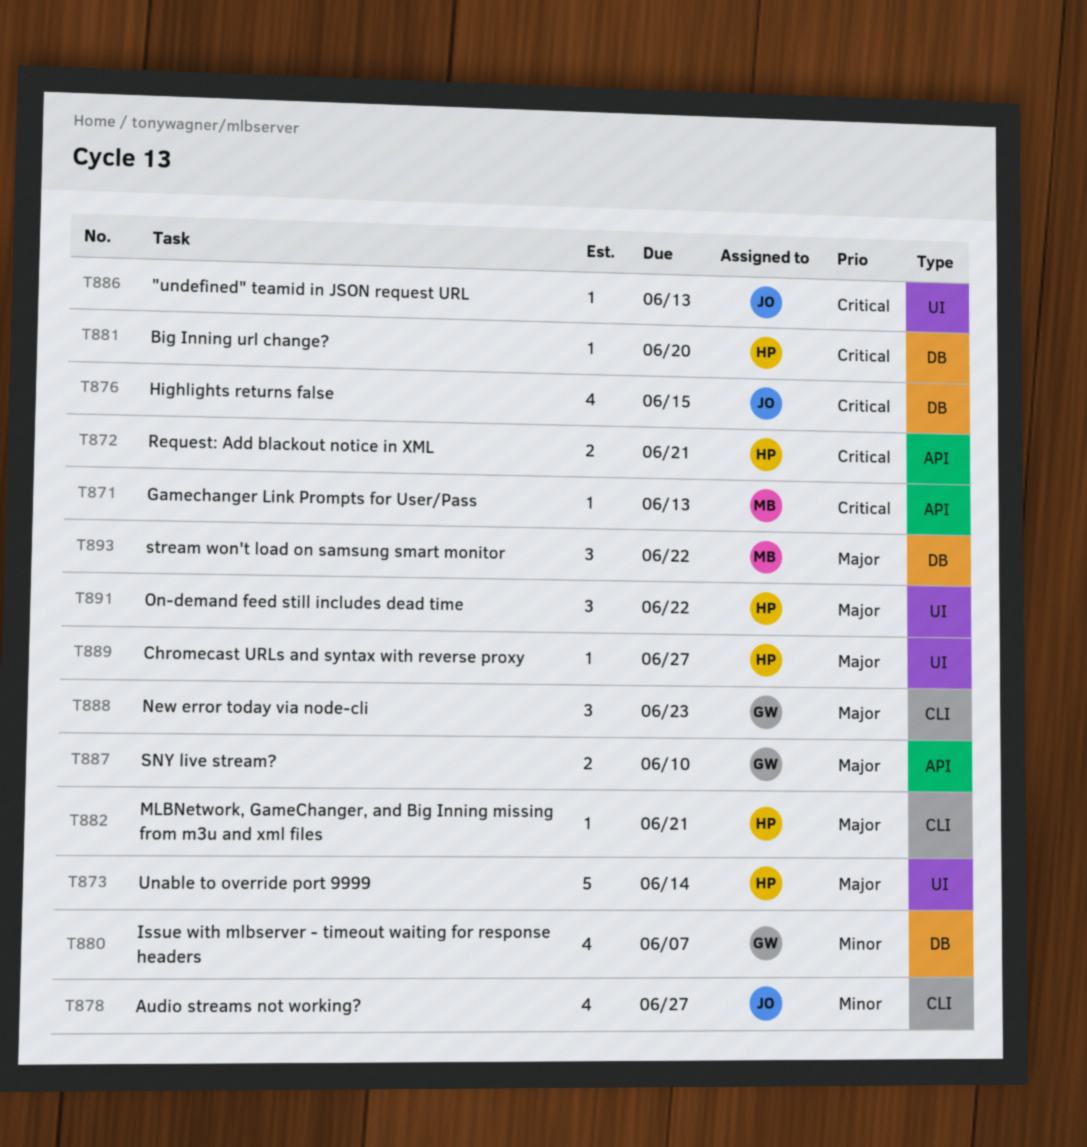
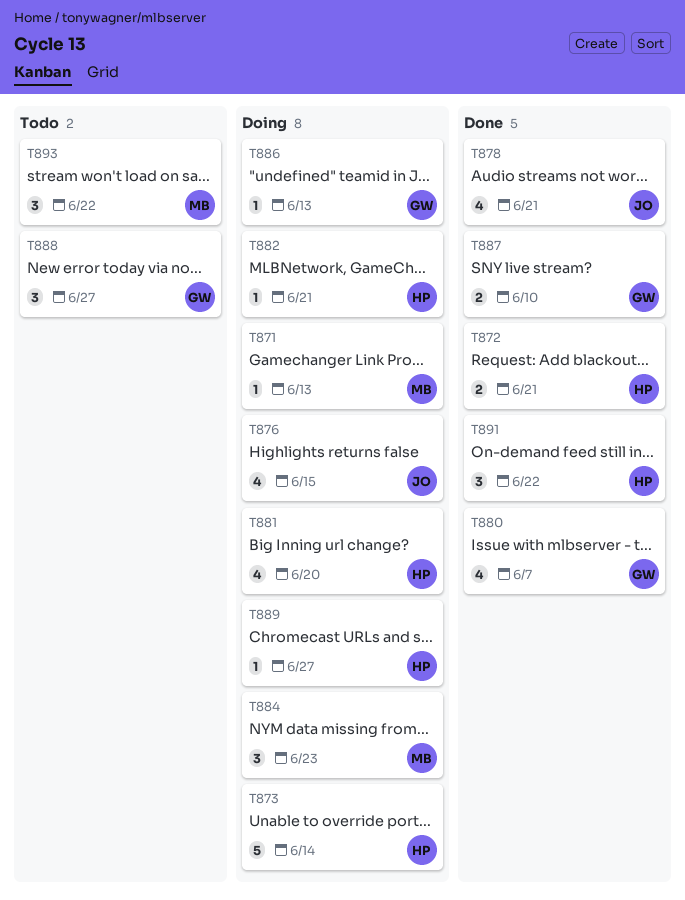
T878, due: Jun 27 -> Jun 21
T881, estimate: 1 -> 4
T884: none -> present
T886, owner: JO -> GW
T888, due: Jun 23 -> Jun 27

